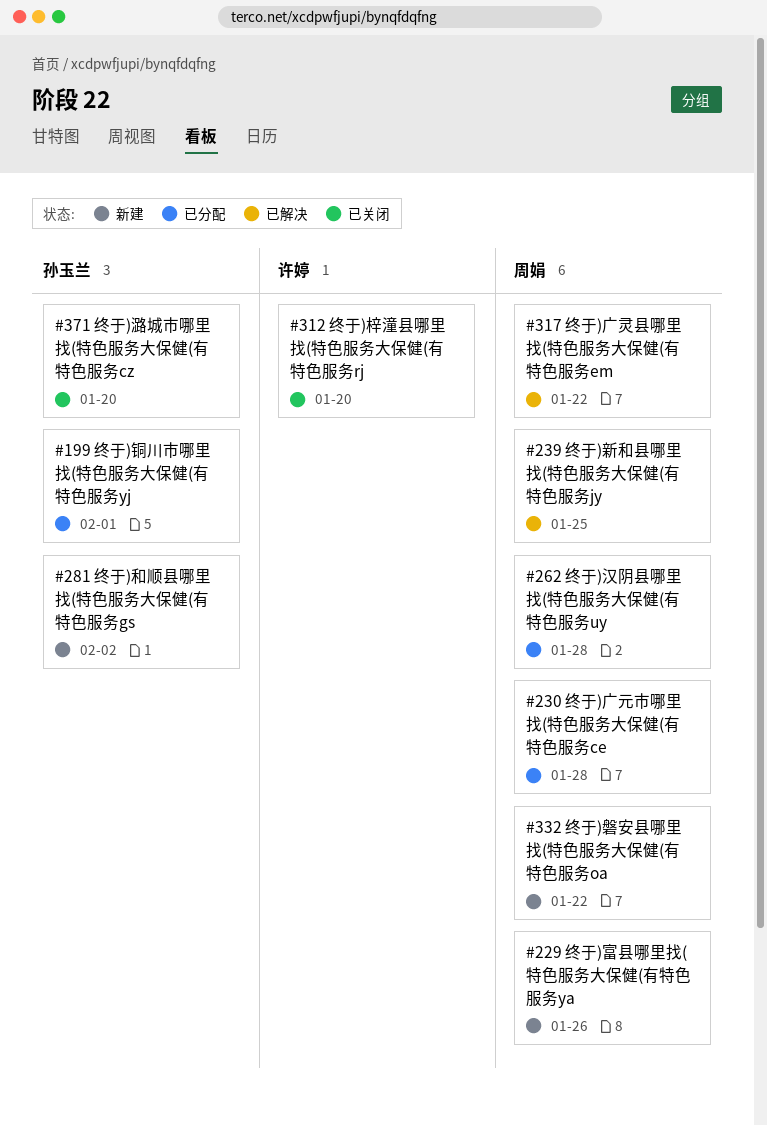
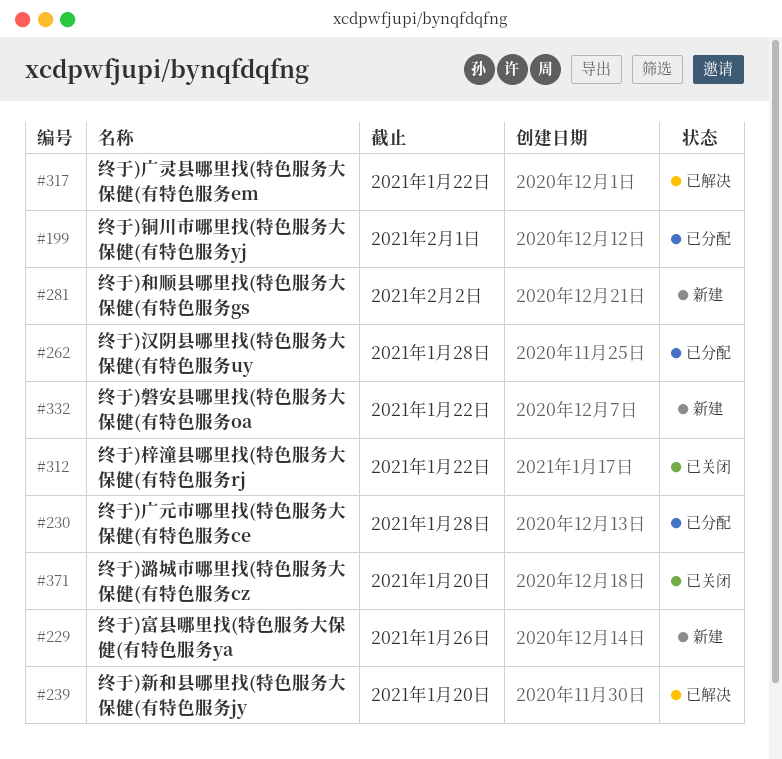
#239, due: Jan 25 -> Jan 20
#312, due: Jan 20 -> Jan 22

